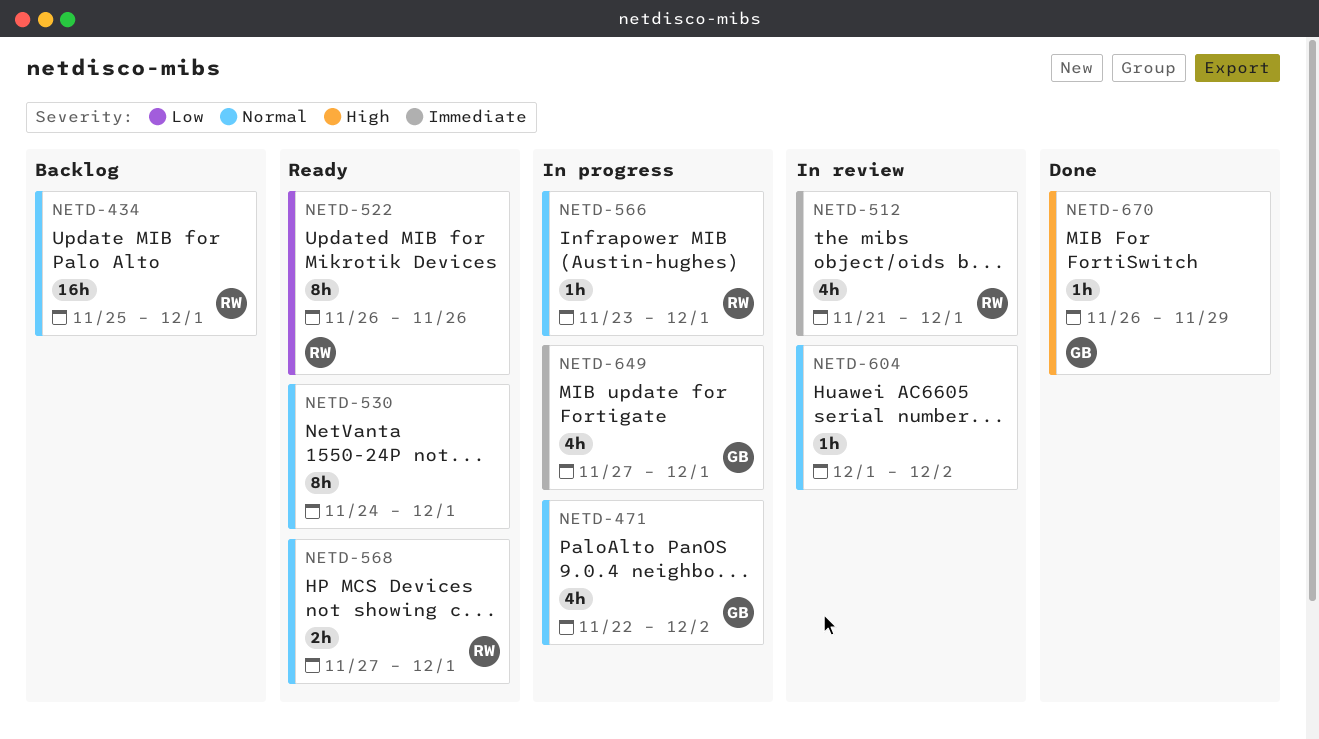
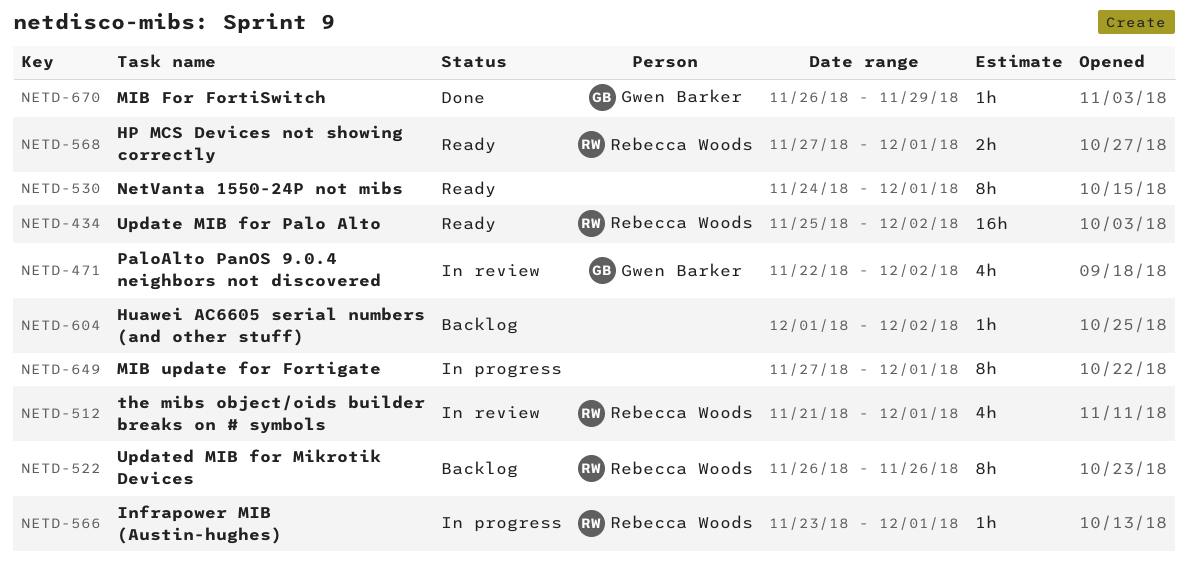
NETD-434, status: Backlog -> Ready
NETD-434, due: Dec 1 -> Dec 2
NETD-471, status: In progress -> In review
NETD-522, status: Ready -> Backlog
NETD-604, status: In review -> Backlog
NETD-649, owner: Gwen Barker -> none
NETD-649, estimate: 4h -> 8h

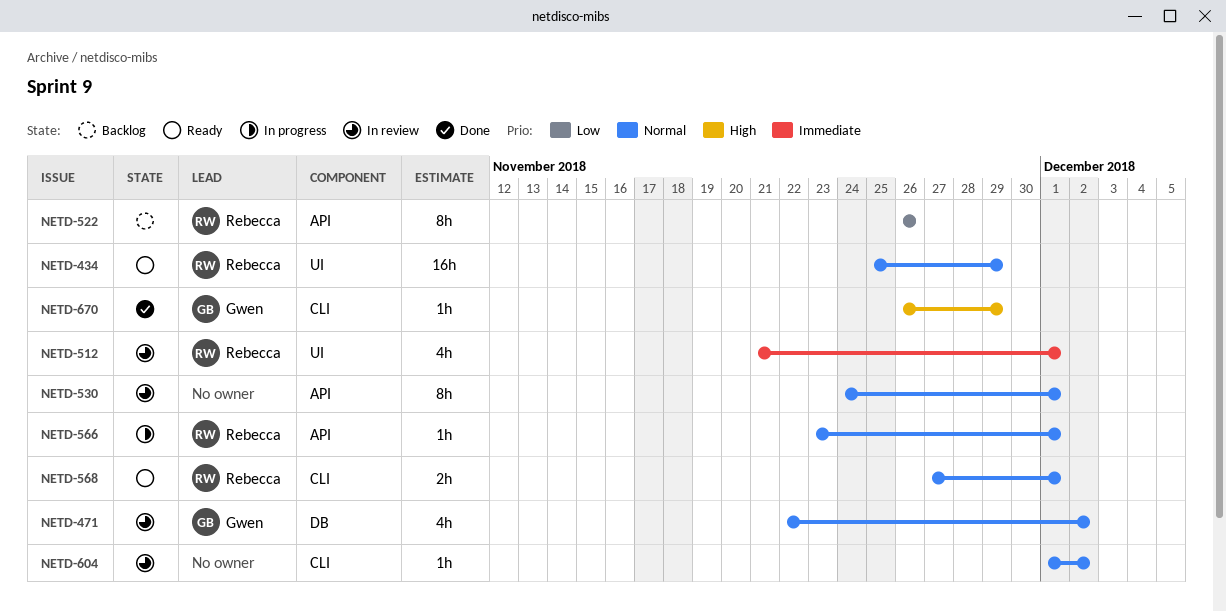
NETD-434, due: Dec 2 -> Nov 29
NETD-530, status: Ready -> In review
NETD-604, status: Backlog -> In review
NETD-649: present -> none

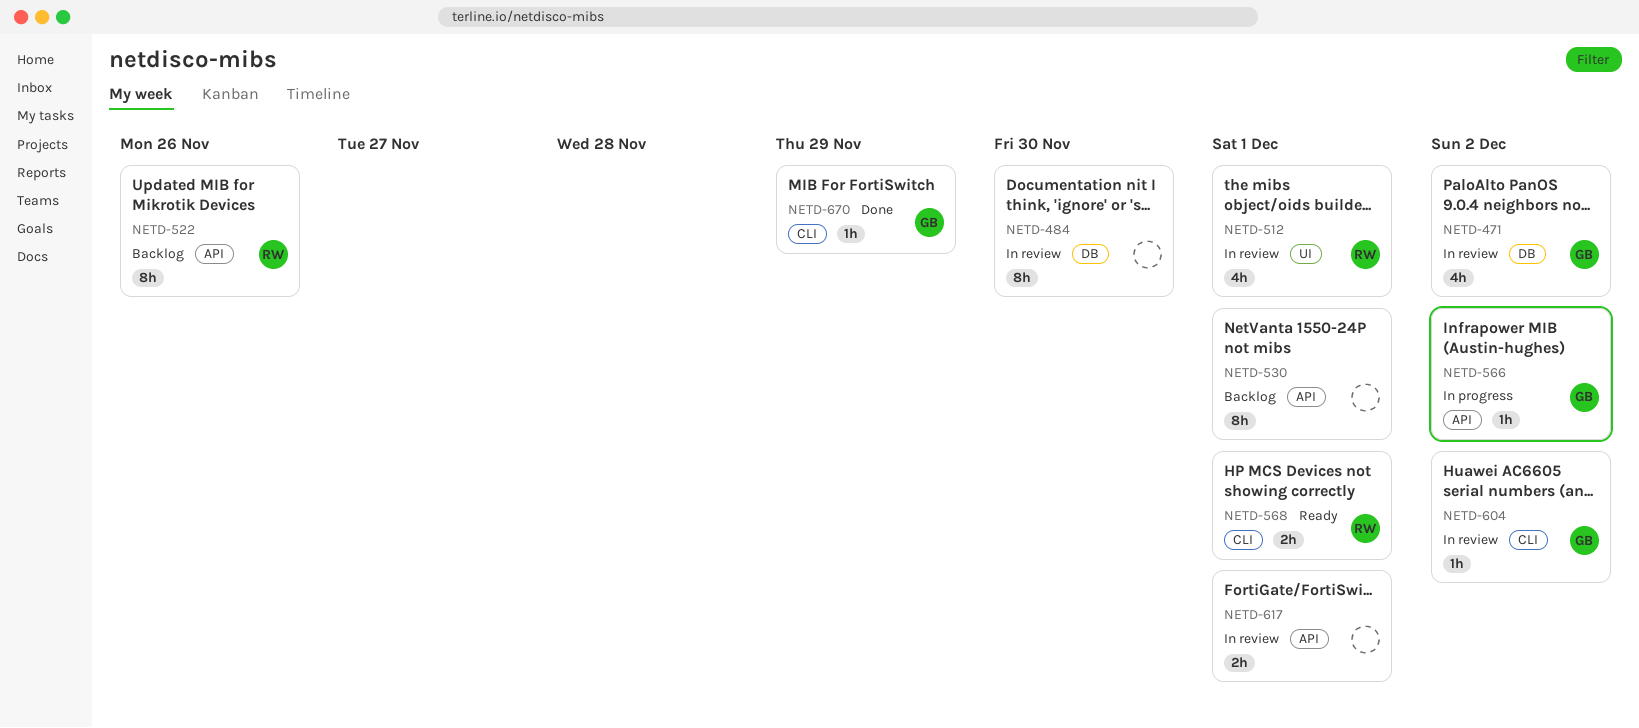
NETD-434: present -> none
NETD-484: none -> present
NETD-530, status: In review -> Backlog
NETD-566, owner: Rebecca -> Gwen
NETD-566, due: Dec 1 -> Dec 2
NETD-604, owner: none -> Gwen
NETD-617: none -> present

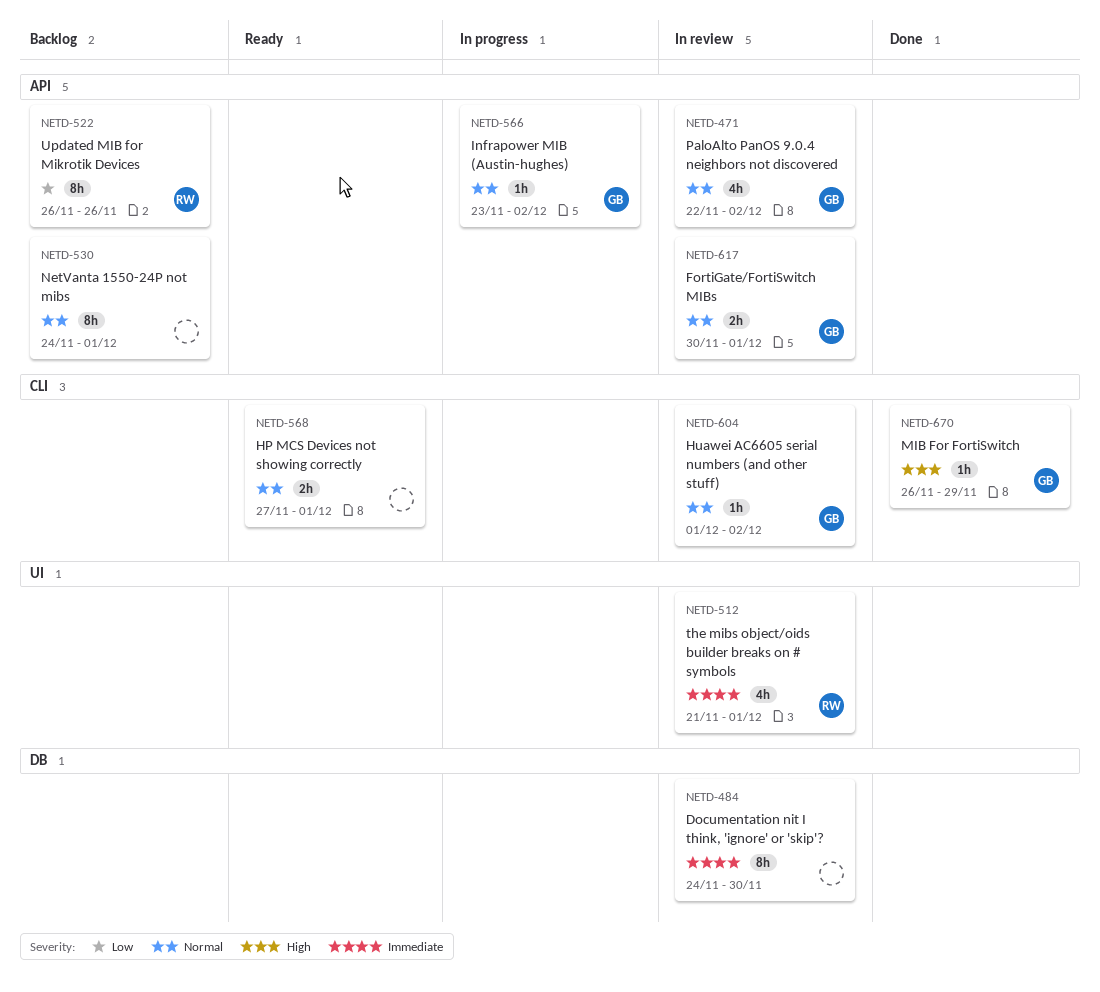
NETD-471, label: DB -> API
NETD-568, owner: RW -> none
NETD-617, owner: none -> GB

